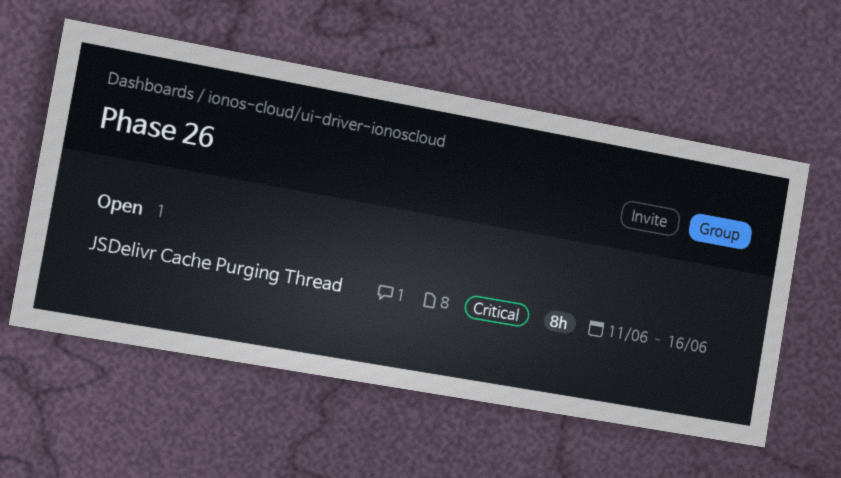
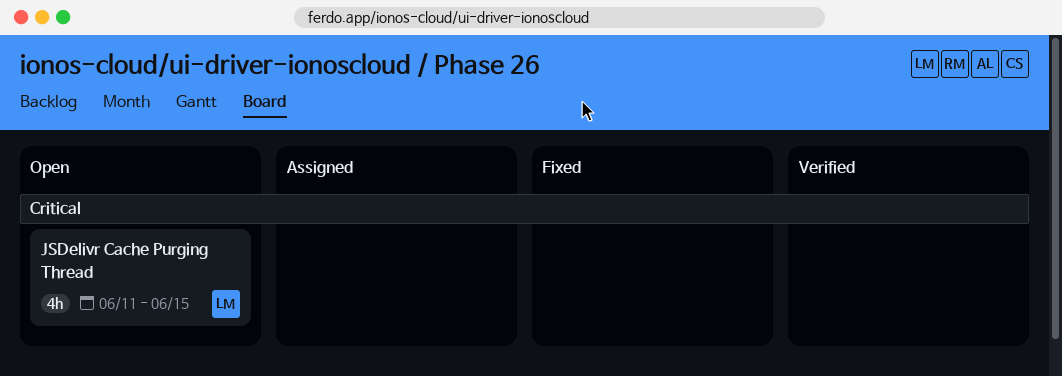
JSDelivr Cache Purging Thread, estimate: 8h -> 4h
JSDelivr Cache Purging Thread, due: Jun 16 -> Jun 15

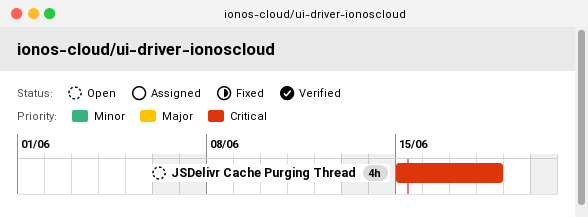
JSDelivr Cache Purging Thread, start: Jun 11 -> Jun 15
JSDelivr Cache Purging Thread, due: Jun 15 -> Jun 18

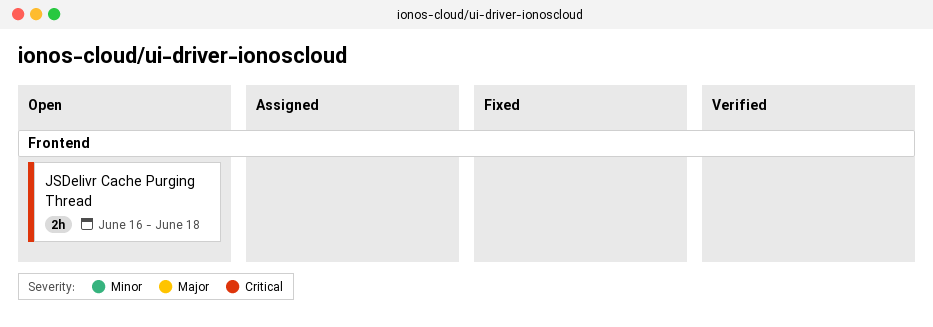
JSDelivr Cache Purging Thread, estimate: 4h -> 2h
JSDelivr Cache Purging Thread, start: Jun 15 -> Jun 16

